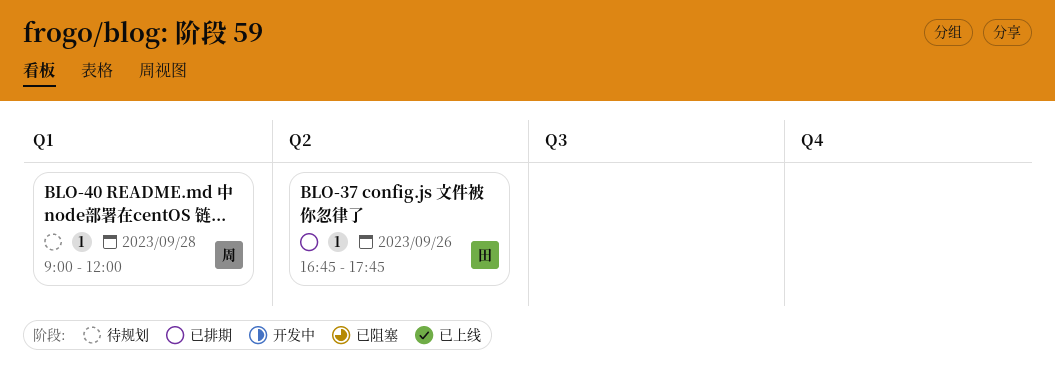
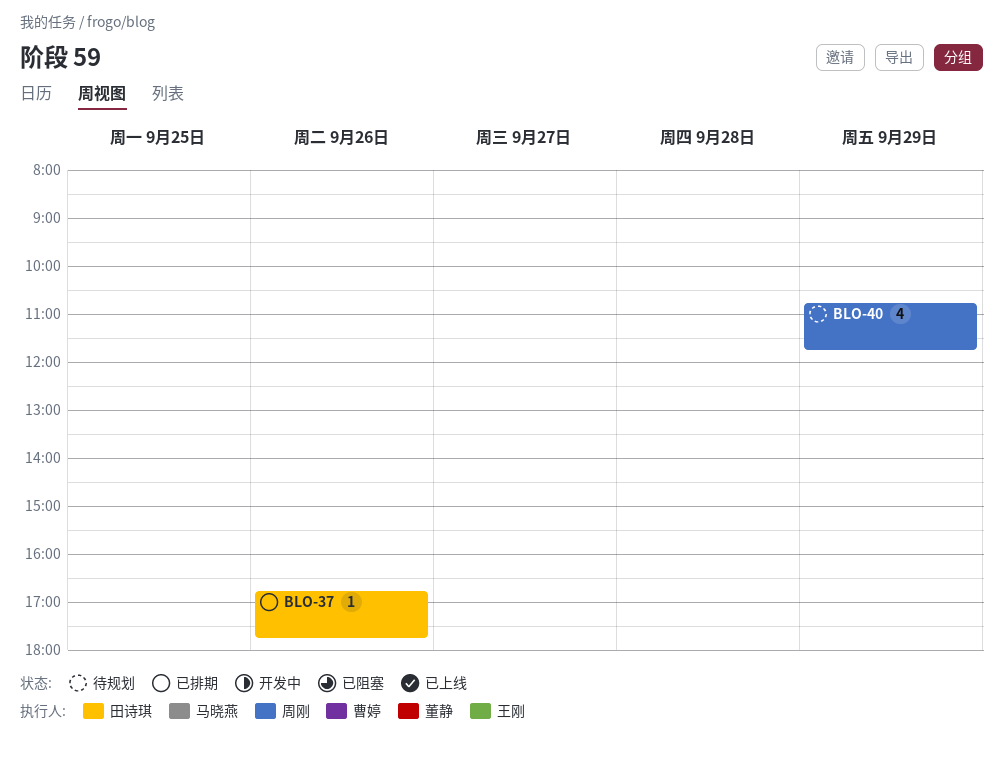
BLO-40, estimate: 1 -> 4
BLO-40, day: Sep 28 -> Sep 29
BLO-40, begins: 09:00 -> 10:45
BLO-40, ends: 12:00 -> 11:45

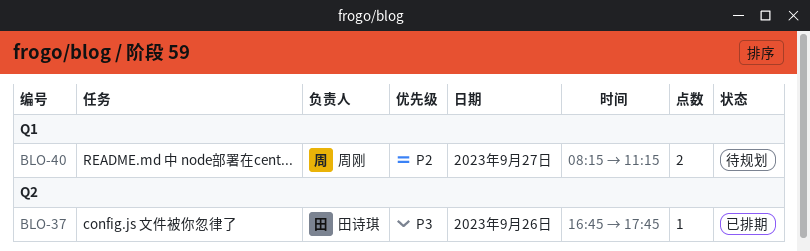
BLO-40, estimate: 4 -> 2
BLO-40, day: Sep 29 -> Sep 27
BLO-40, begins: 10:45 -> 08:15
BLO-40, ends: 11:45 -> 11:15

